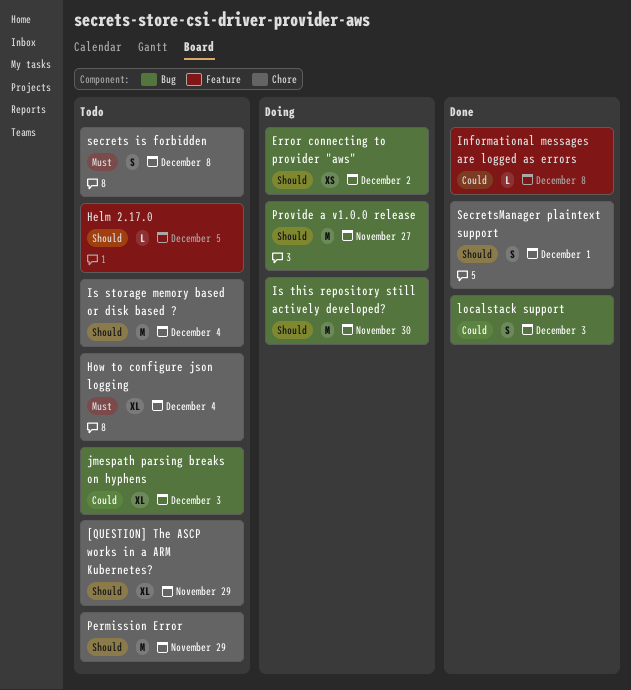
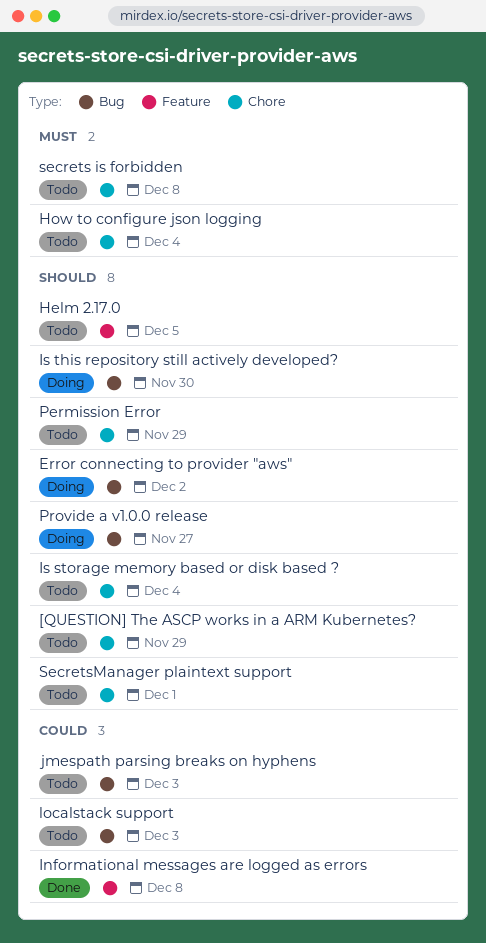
localstack support, status: Done -> Todo
SecretsManager plaintext support, status: Done -> Todo

